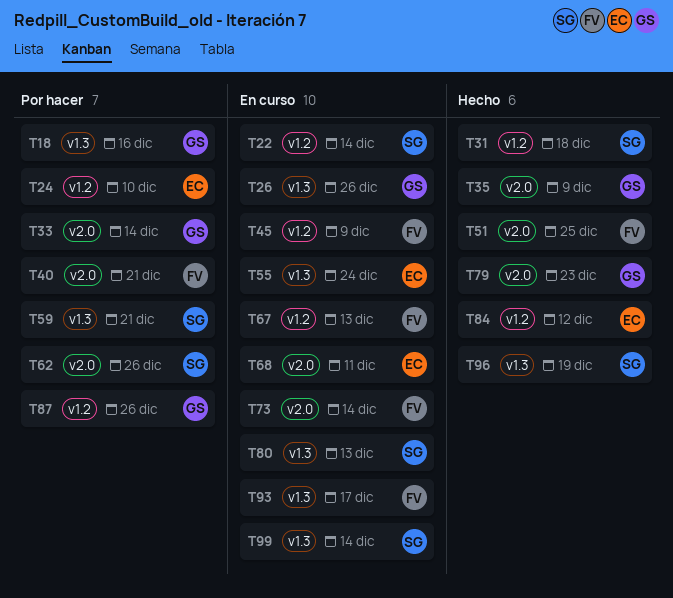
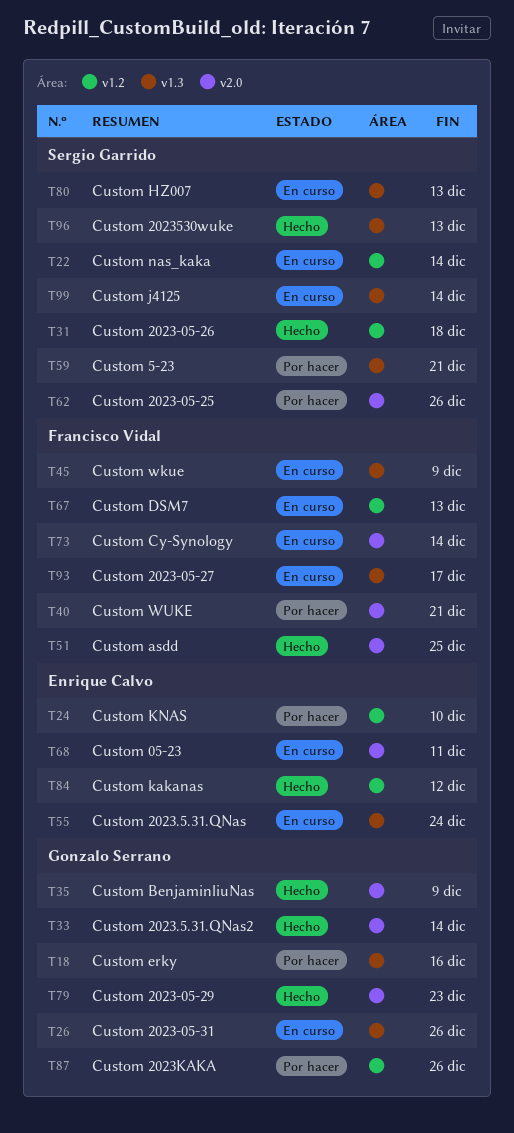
T33, status: Por hacer -> Hecho
T45, label: v1.2 -> v1.3
T96, due: Dec 19 -> Dec 13

